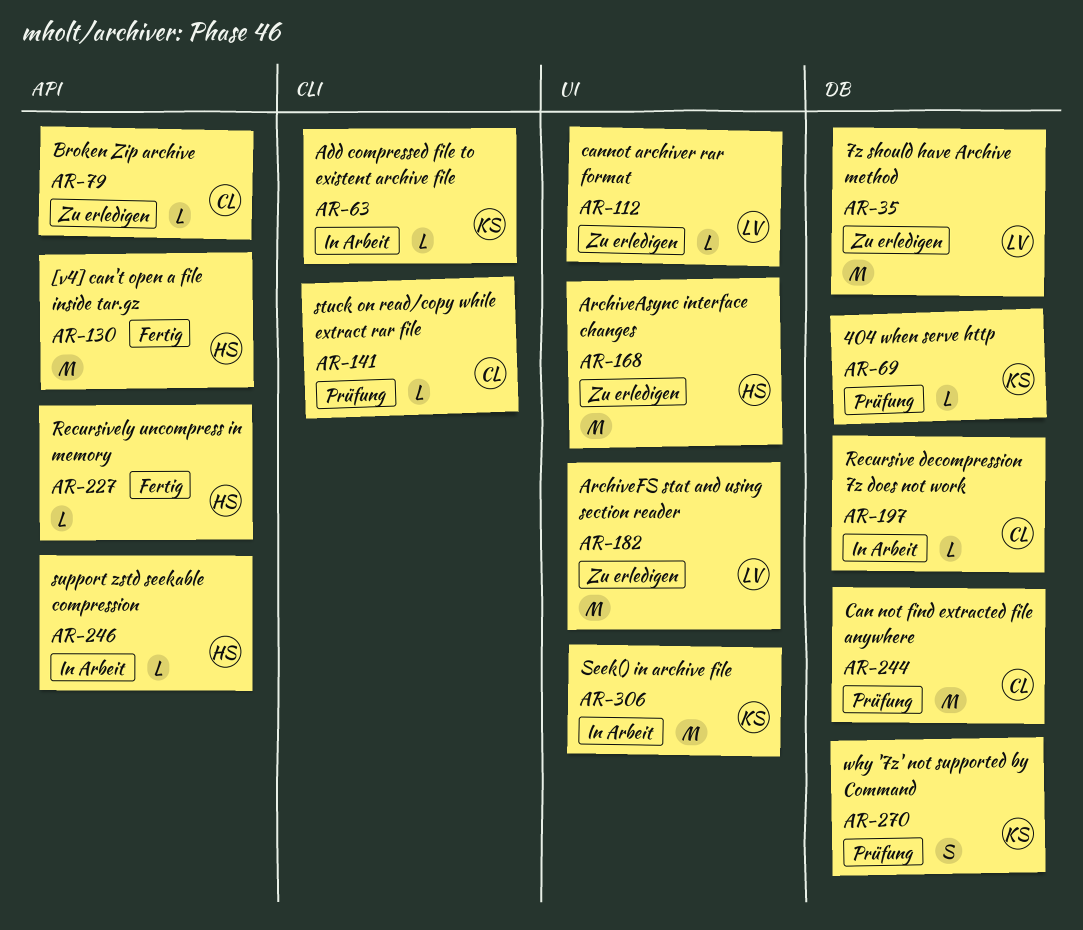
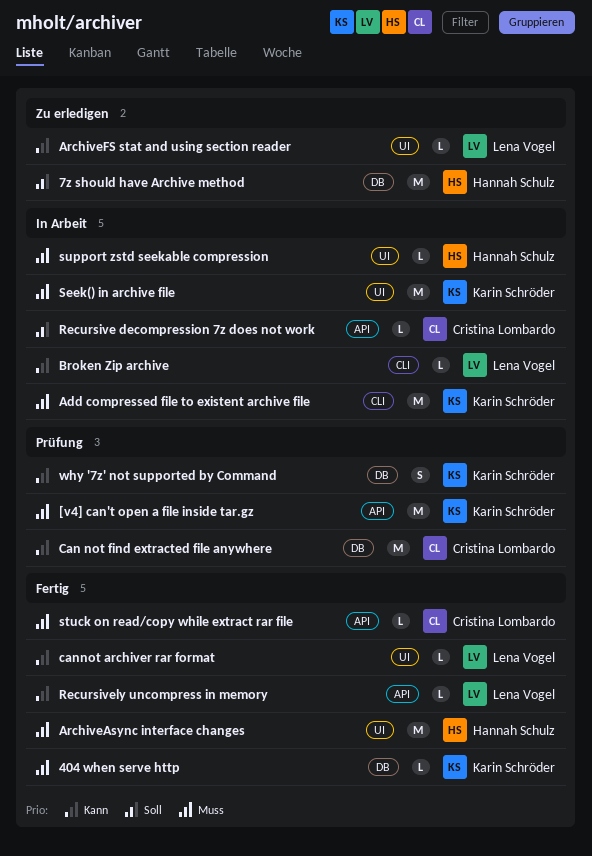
404 when serve http, status: Prüfung -> Fertig
7z should have Archive method, owner: Lena Vogel -> Hannah Schulz
[v4] can't open a file inside tar.gz, status: Fertig -> Prüfung
[v4] can't open a file inside tar.gz, owner: Hannah Schulz -> Karin Schröder
Add compressed file to existent archive file, estimate: L -> M
ArchiveAsync interface changes, status: Zu erledigen -> Fertig
ArchiveFS stat and using section reader, estimate: M -> L
Broken Zip archive, status: Zu erledigen -> In Arbeit
Broken Zip archive, owner: Cristina Lombardo -> Lena Vogel
Broken Zip archive, label: API -> CLI
cannot archiver rar format, status: Zu erledigen -> Fertig
Recursive decompression 7z does not work, label: DB -> API
Recursively uncompress in memory, owner: Hannah Schulz -> Lena Vogel
stuck on read/copy while extract rar file, status: Prüfung -> Fertig
stuck on read/copy while extract rar file, label: CLI -> API
support zstd seekable compression, label: API -> UI

